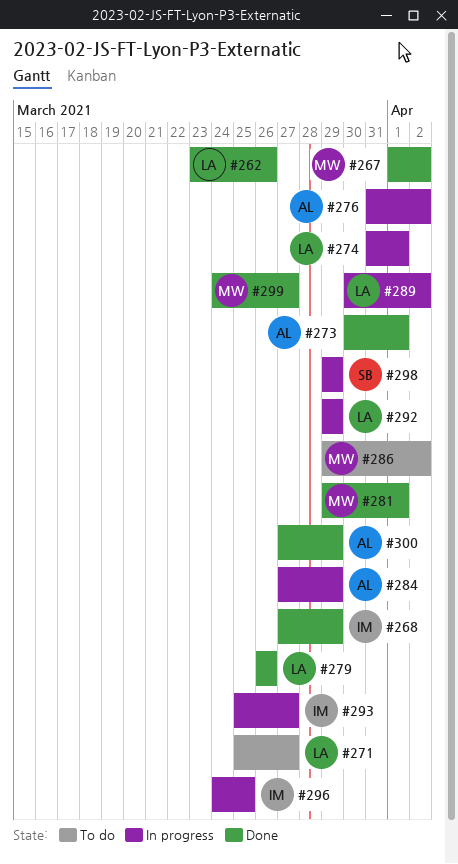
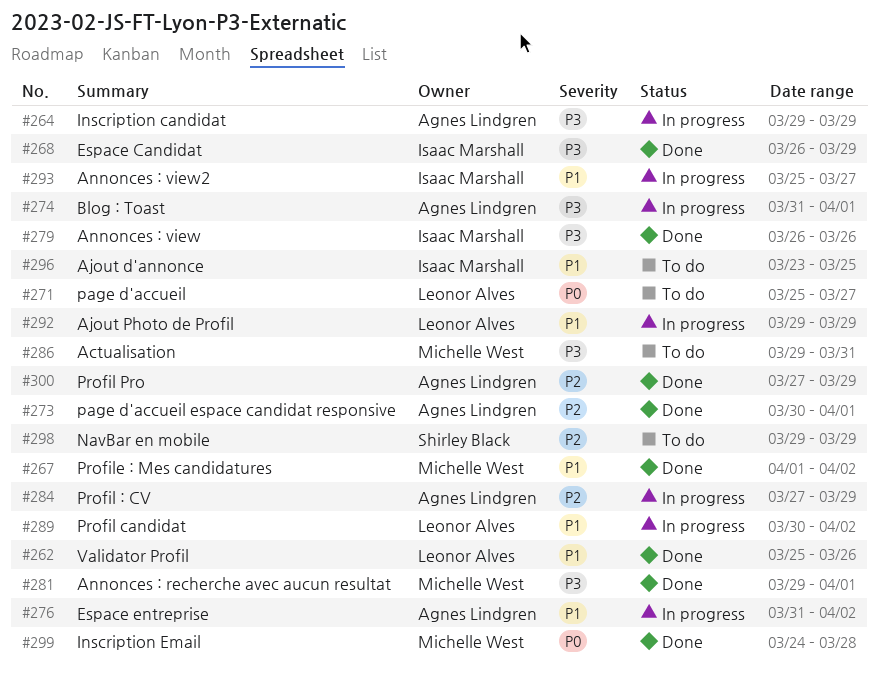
#262, start: Mar 23 -> Mar 25
#264: none -> present
#268, start: Mar 27 -> Mar 26
#274, owner: Leonor Alves -> Agnes Lindgren
#279, owner: Leonor Alves -> Isaac Marshall
#286, due: Apr 2 -> Mar 31
#296, status: In progress -> To do
#296, start: Mar 24 -> Mar 23
#298, status: In progress -> To do
#299, due: Mar 27 -> Mar 28

